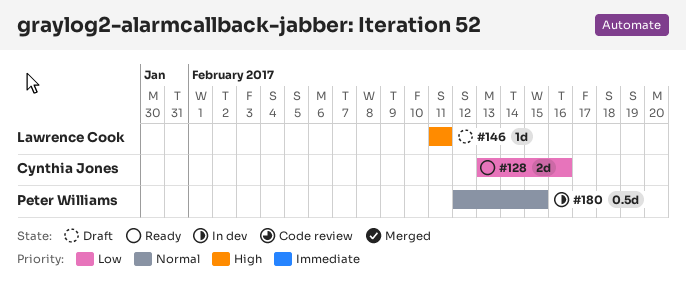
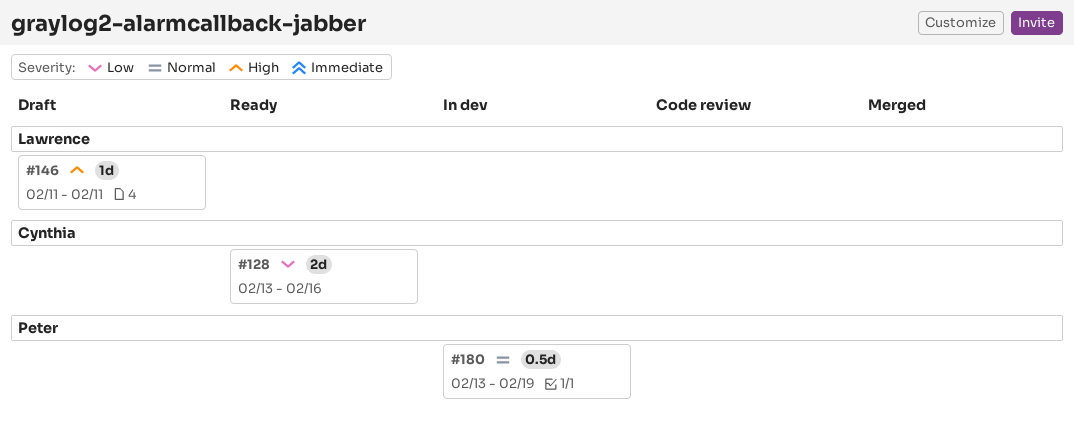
#180, start: Feb 12 -> Feb 13
#180, due: Feb 15 -> Feb 19

